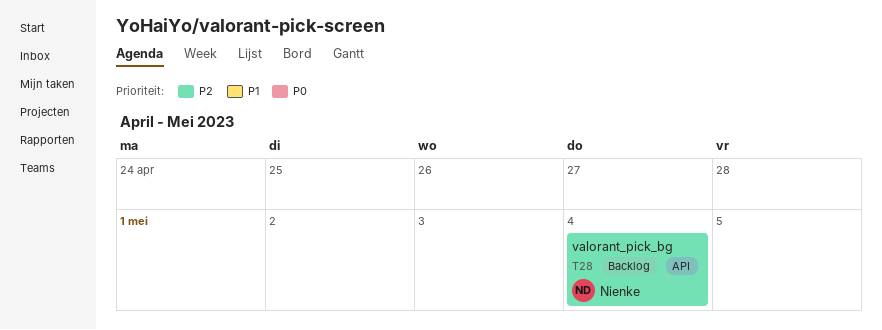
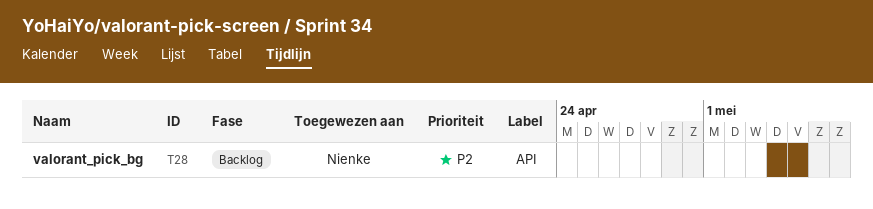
T28, due: May 4 -> May 5

